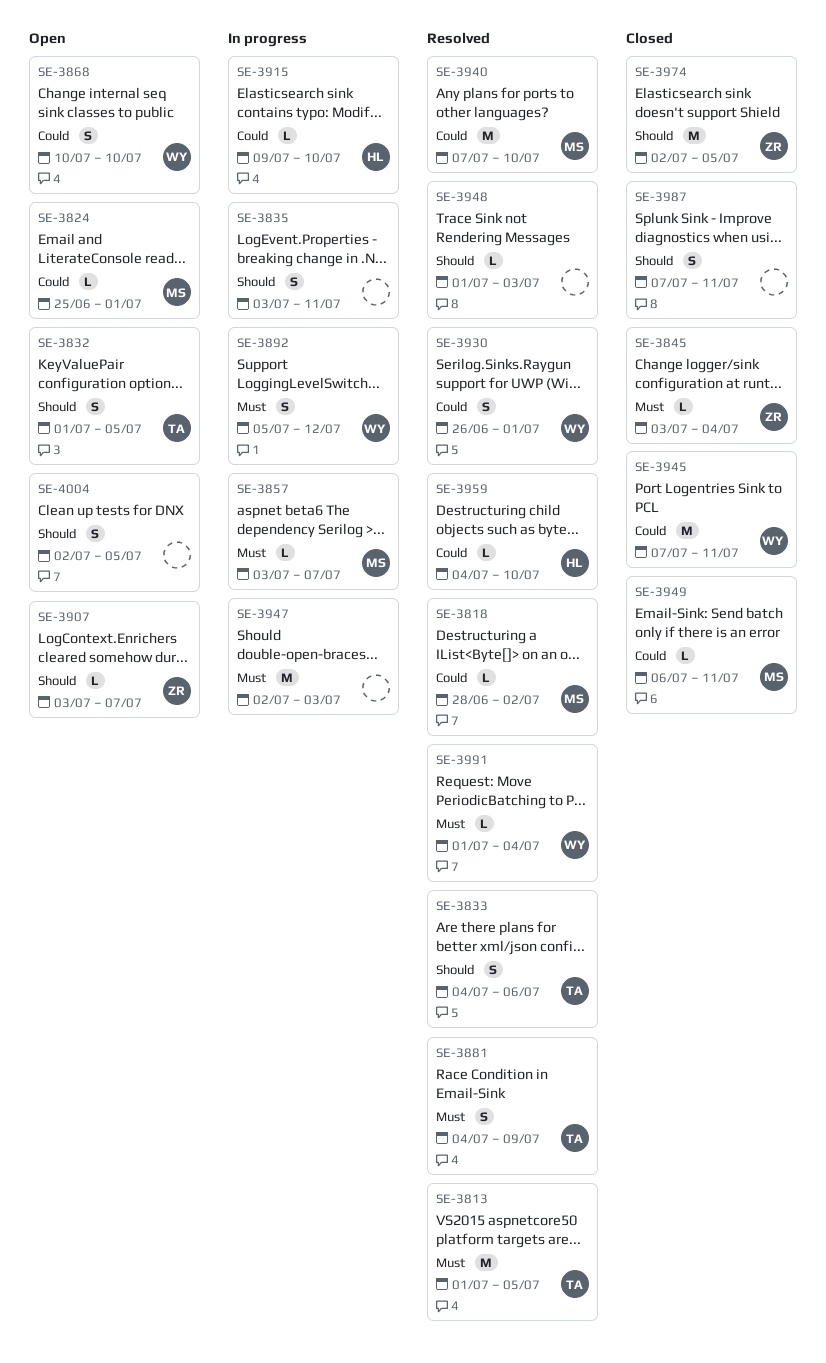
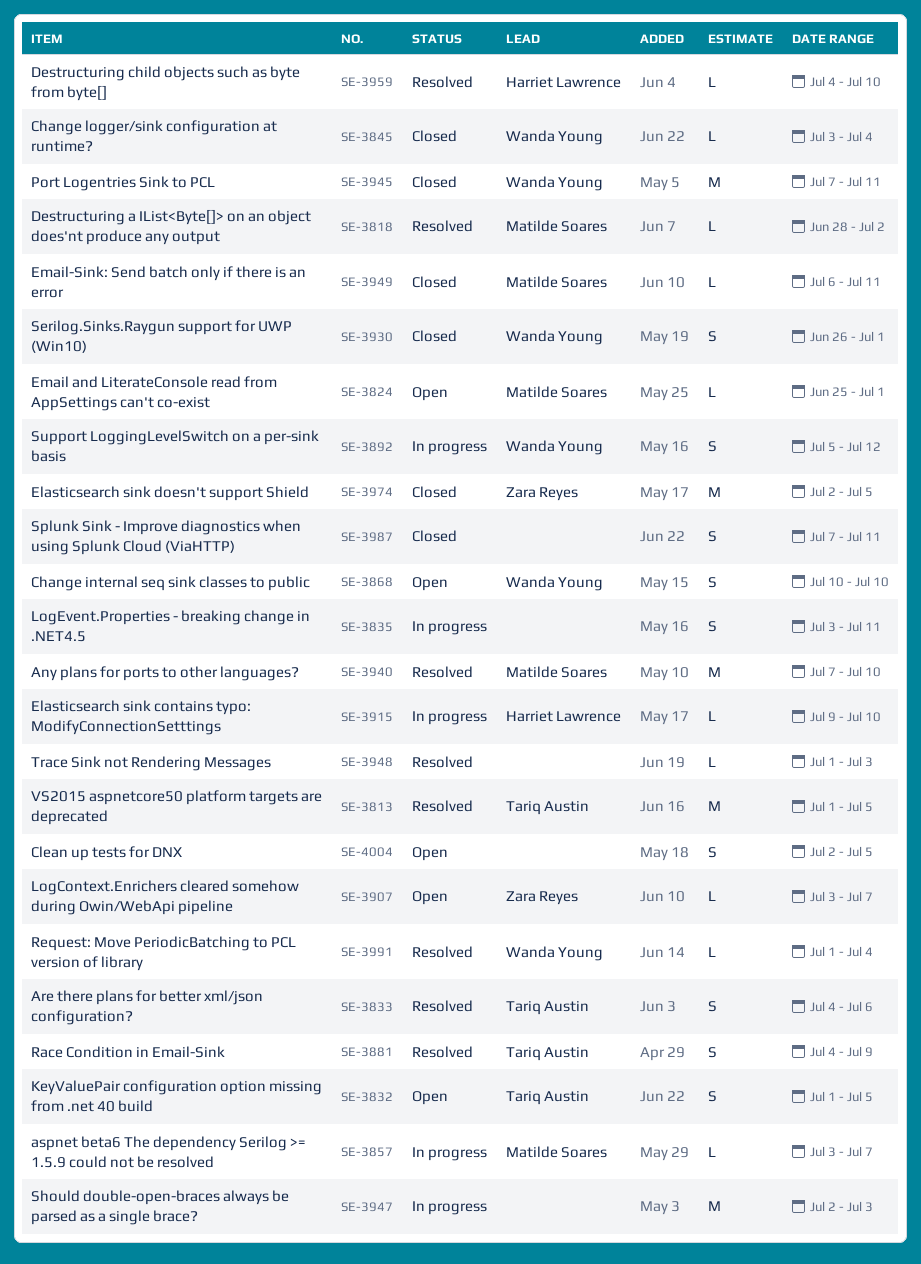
SE-3845, owner: Zara Reyes -> Wanda Young
SE-3930, status: Resolved -> Closed

